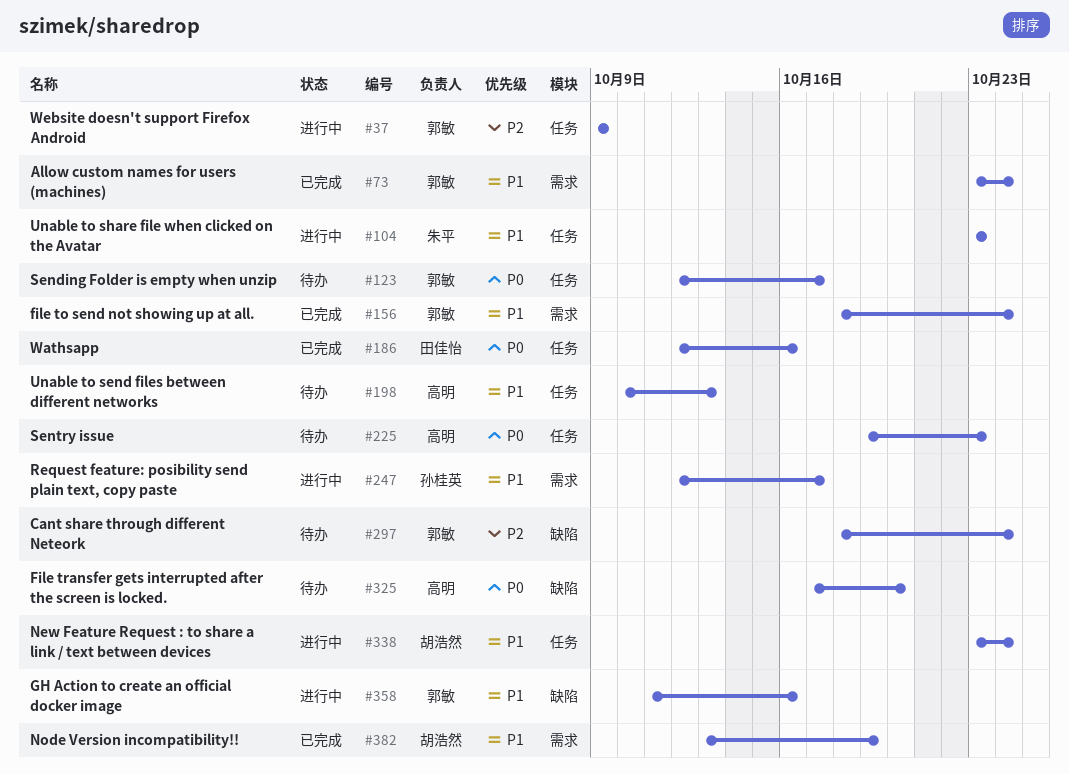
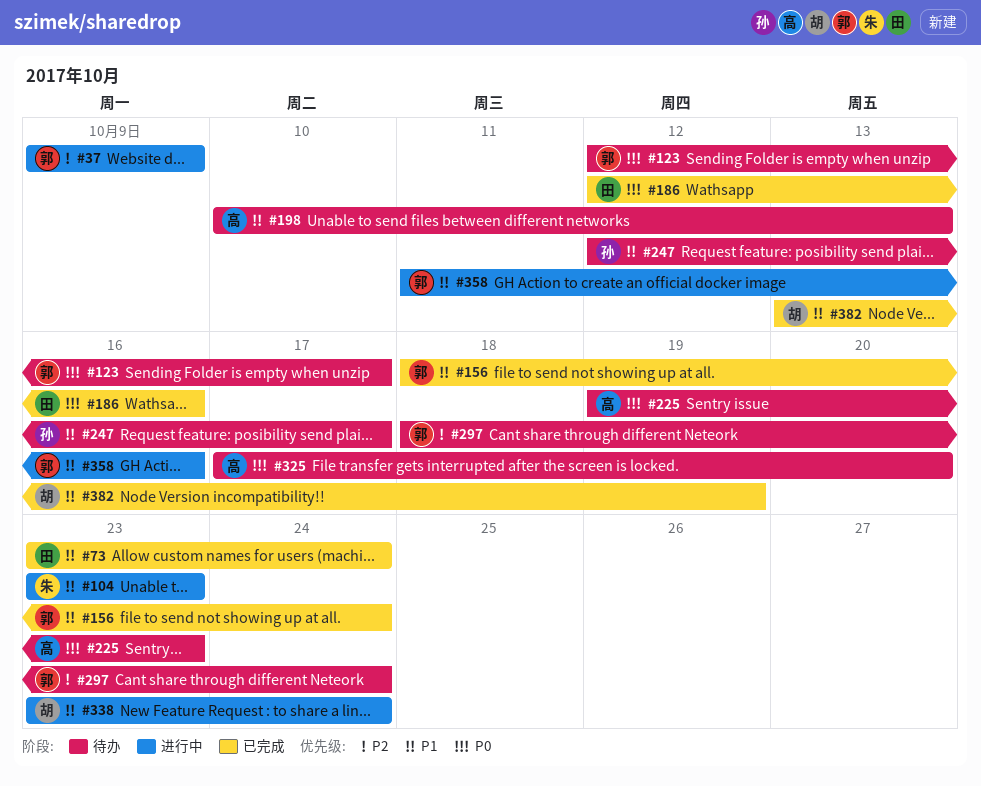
#73, owner: 郭敏 -> 田佳怡
#247, status: 进行中 -> 待办

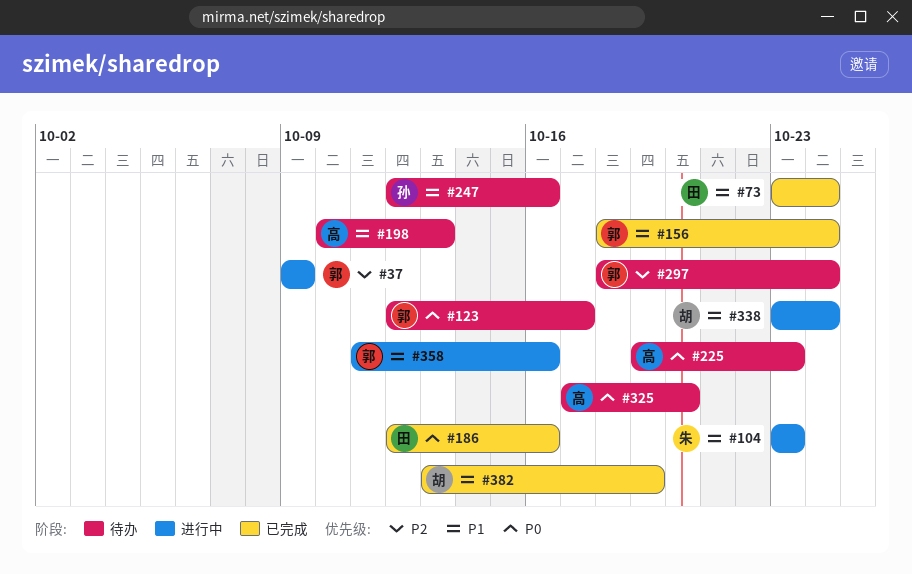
#247, due: Oct 17 -> Oct 16

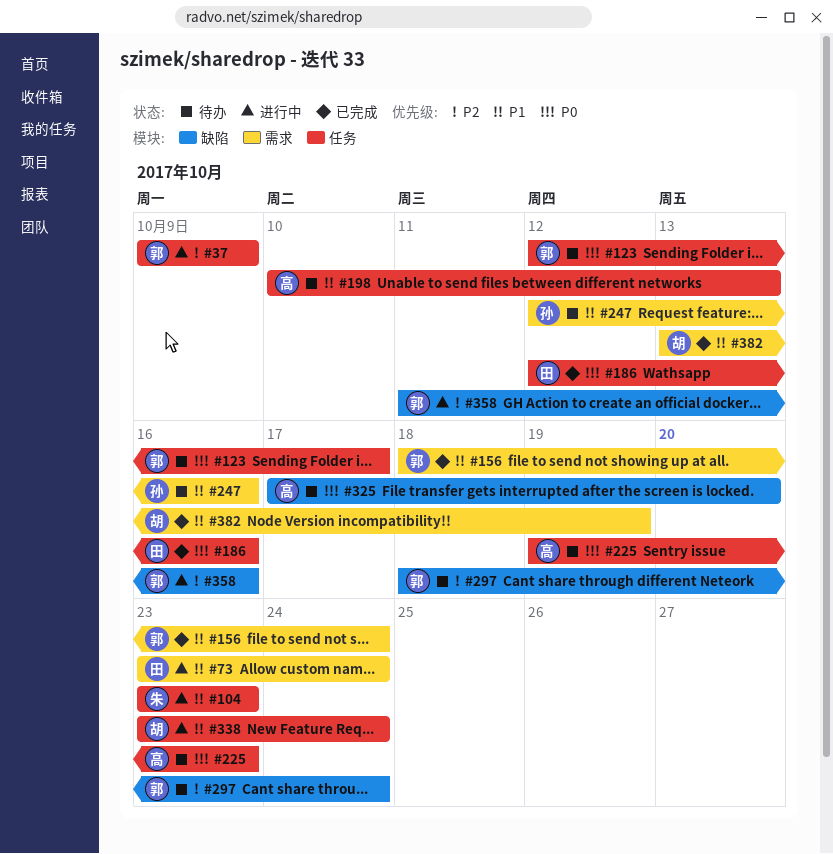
#73, status: 已完成 -> 进行中
#358, priority: P1 -> P2

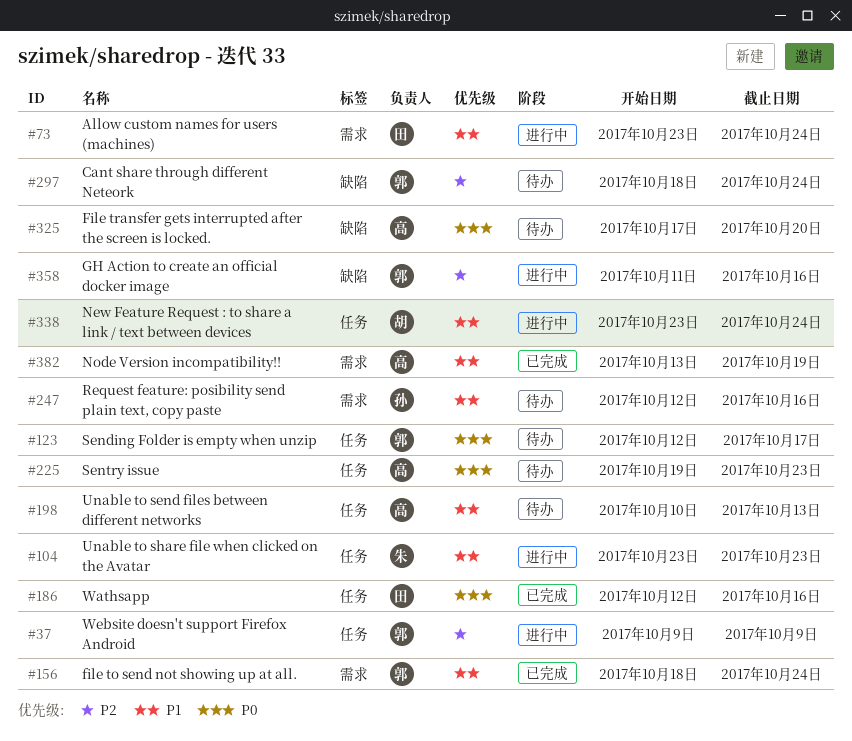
#382, owner: 胡 -> 高

